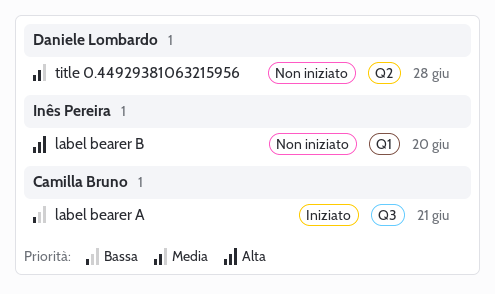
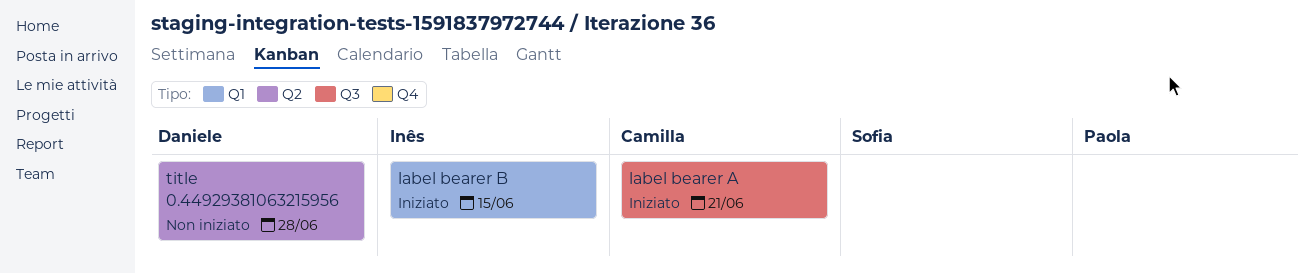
label bearer B, status: Non iniziato -> Iniziato
label bearer B, due: Jun 20 -> Jun 15

